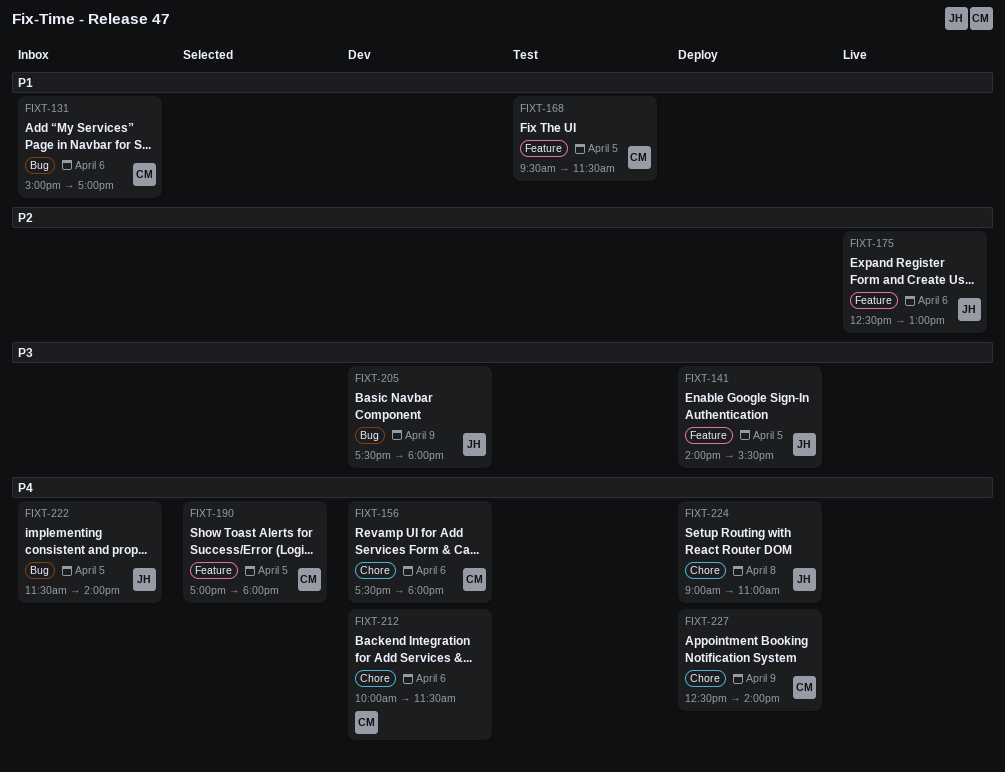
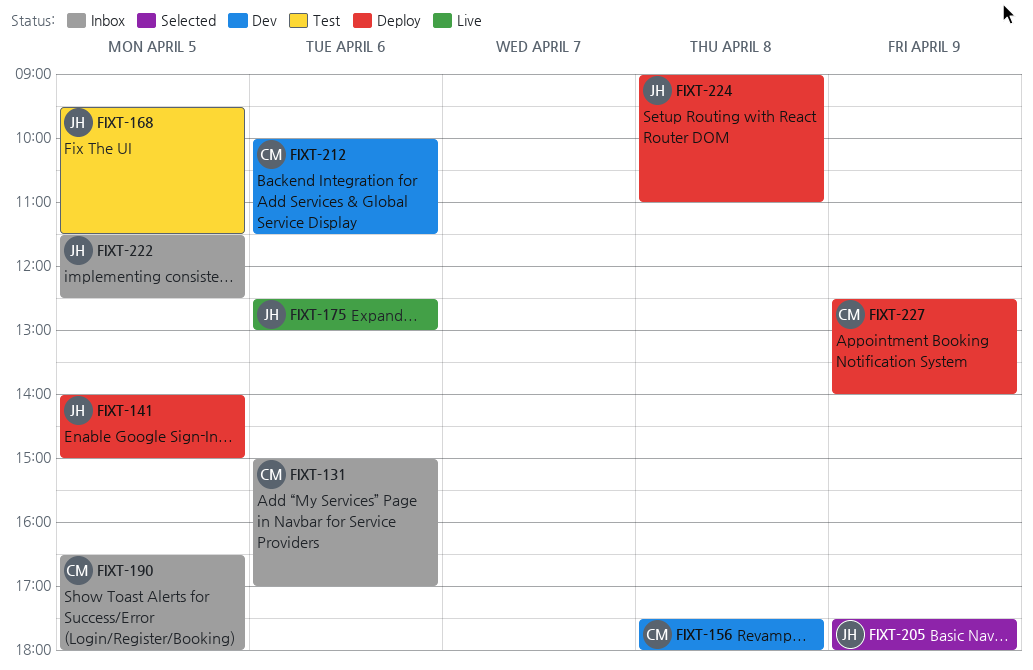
FIXT-141, ends: 15:30 -> 15:00
FIXT-156, day: Apr 6 -> Apr 8
FIXT-168, owner: CM -> JH
FIXT-190, status: Selected -> Inbox
FIXT-190, begins: 17:00 -> 16:30
FIXT-205, status: Dev -> Selected
FIXT-222, ends: 14:00 -> 12:30

